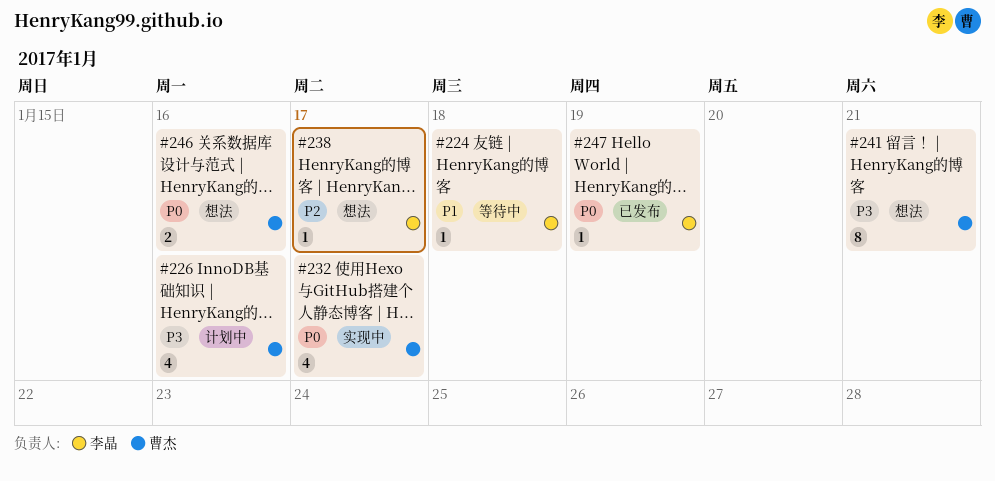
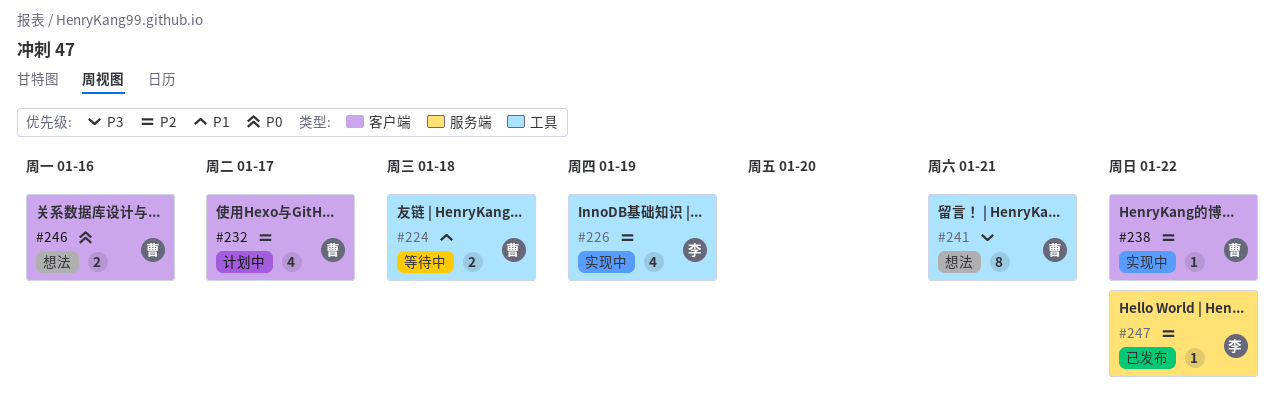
#224, owner: 李晶 -> 曹杰
#224, estimate: 1 -> 2
#226, status: 计划中 -> 实现中
#226, owner: 曹杰 -> 李晶
#226, priority: P3 -> P2
#226, due: Jan 16 -> Jan 19
#232, status: 实现中 -> 计划中
#232, priority: P0 -> P2
#238, status: 想法 -> 实现中
#238, owner: 李晶 -> 曹杰
#238, due: Jan 17 -> Jan 22
#247, priority: P0 -> P2
#247, due: Jan 19 -> Jan 22

